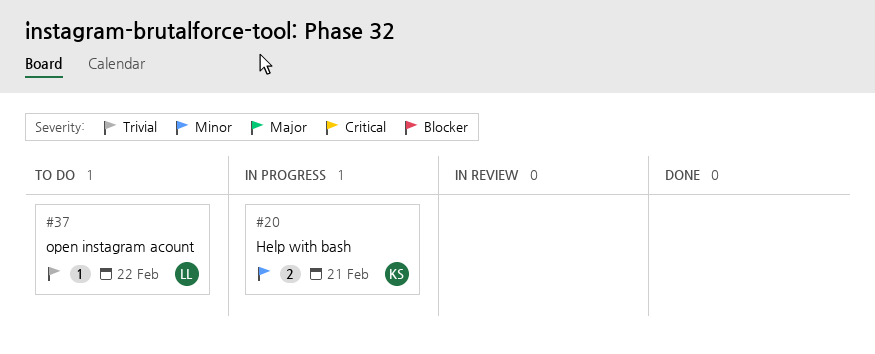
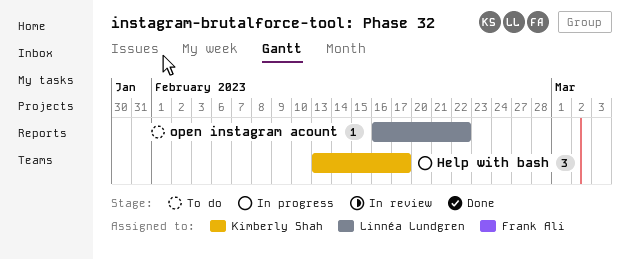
Help with bash, estimate: 2 -> 3
Help with bash, due: Feb 21 -> Feb 17

